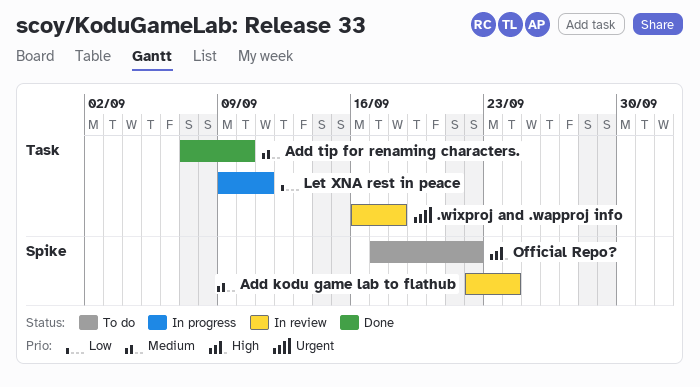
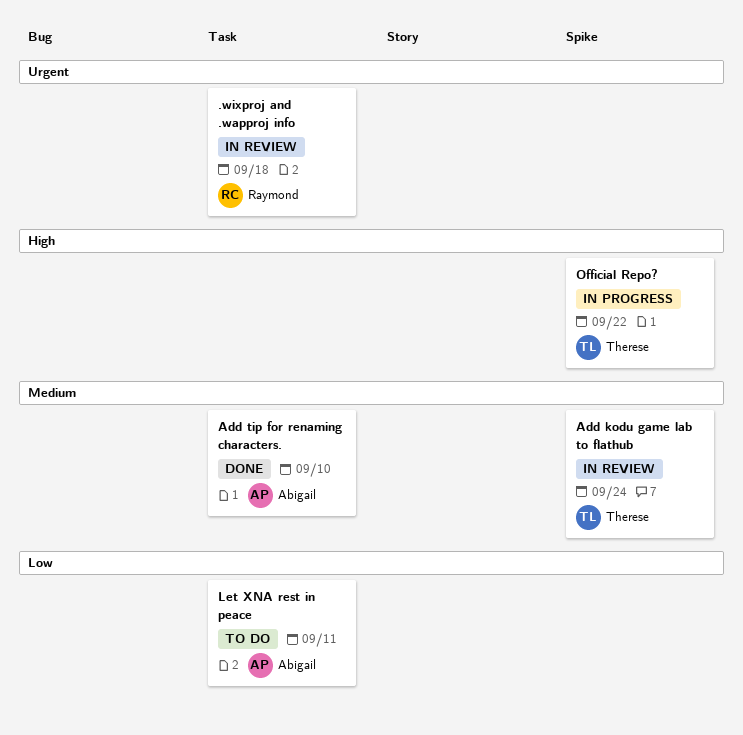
Let XNA rest in peace, status: In progress -> To do
Official Repo?, status: To do -> In progress

